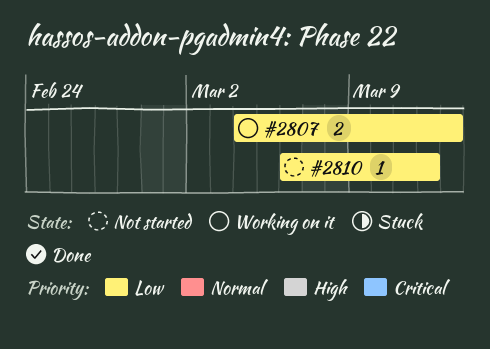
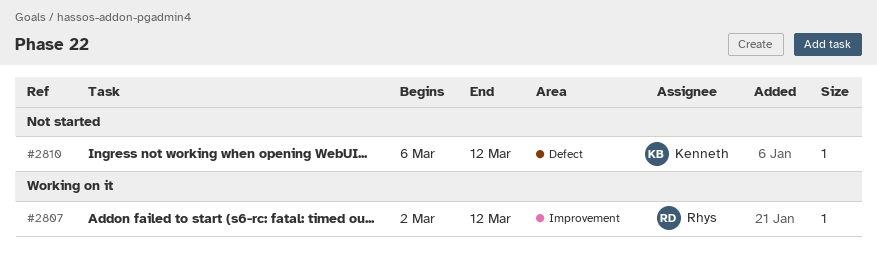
#2807, estimate: 2 -> 1
#2807, start: Mar 4 -> Mar 2
#2807, due: Mar 13 -> Mar 12

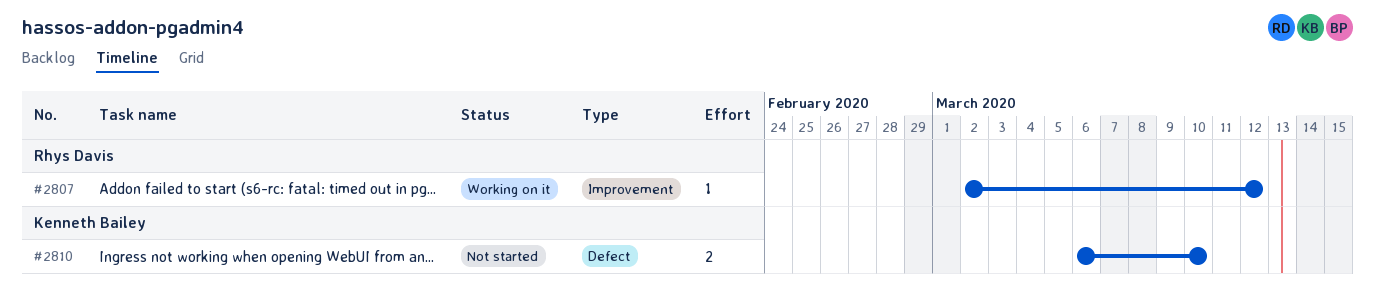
#2810, estimate: 1 -> 2
#2810, due: Mar 12 -> Mar 10

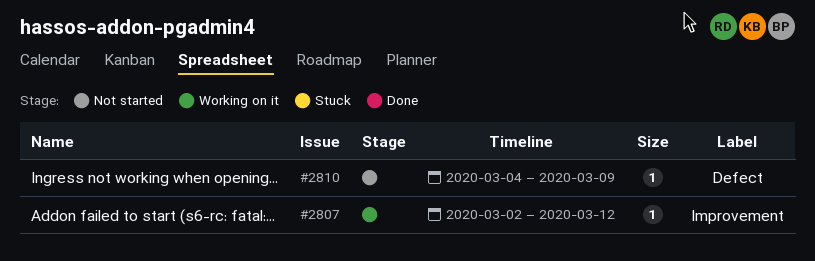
#2810, estimate: 2 -> 1
#2810, start: Mar 6 -> Mar 4
#2810, due: Mar 10 -> Mar 9

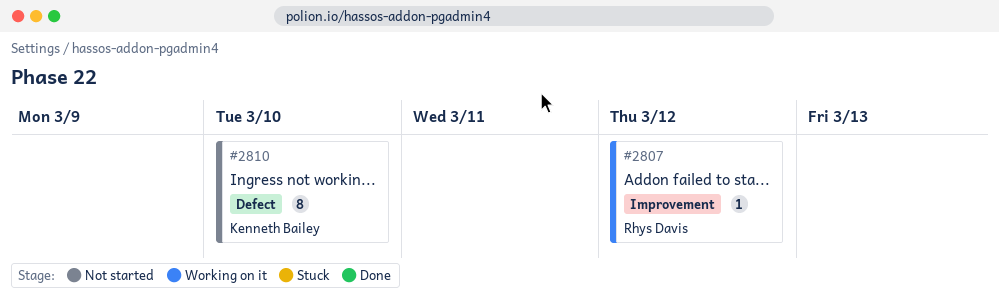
#2810, estimate: 1 -> 8
#2810, due: Mar 9 -> Mar 10

